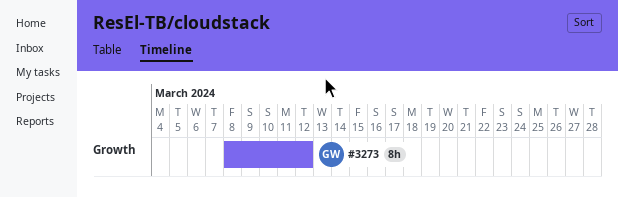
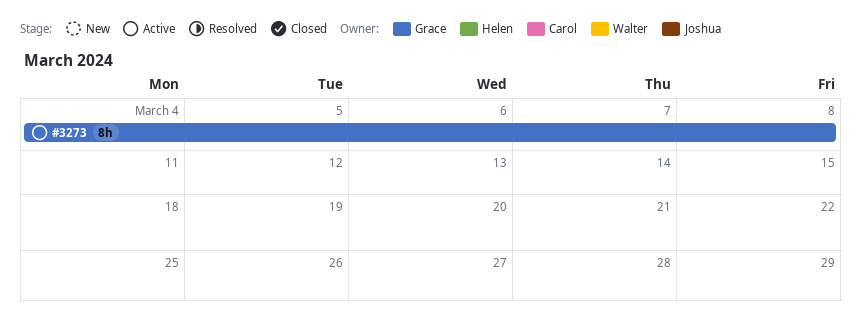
#3273, start: Mar 8 -> Mar 4
#3273, due: Mar 12 -> Mar 8

